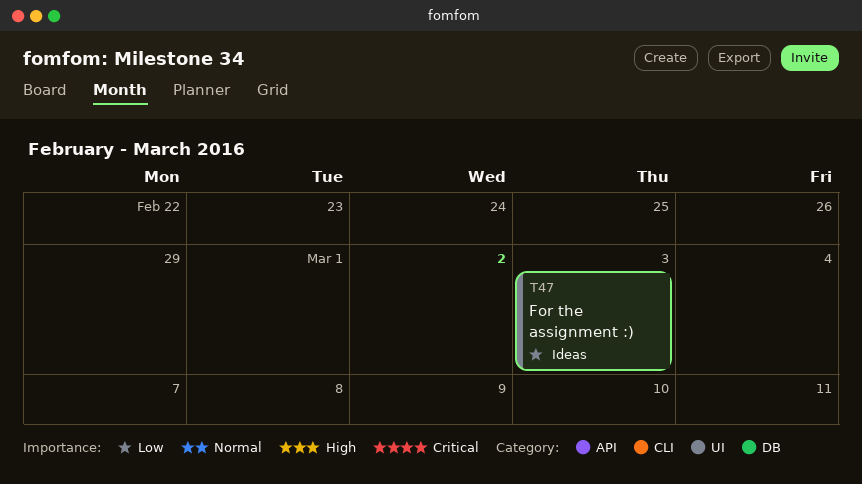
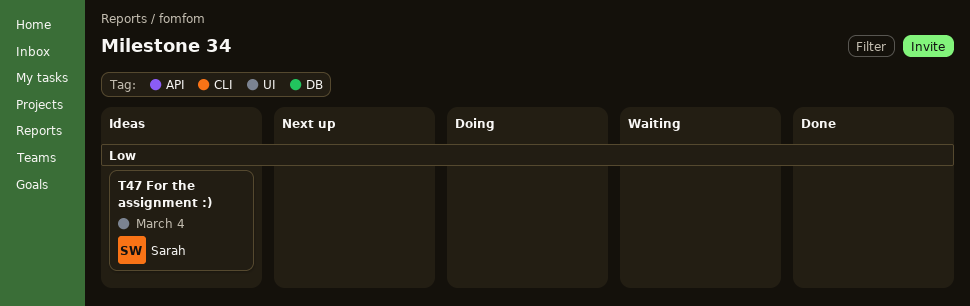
T47, due: Mar 3 -> Mar 4

